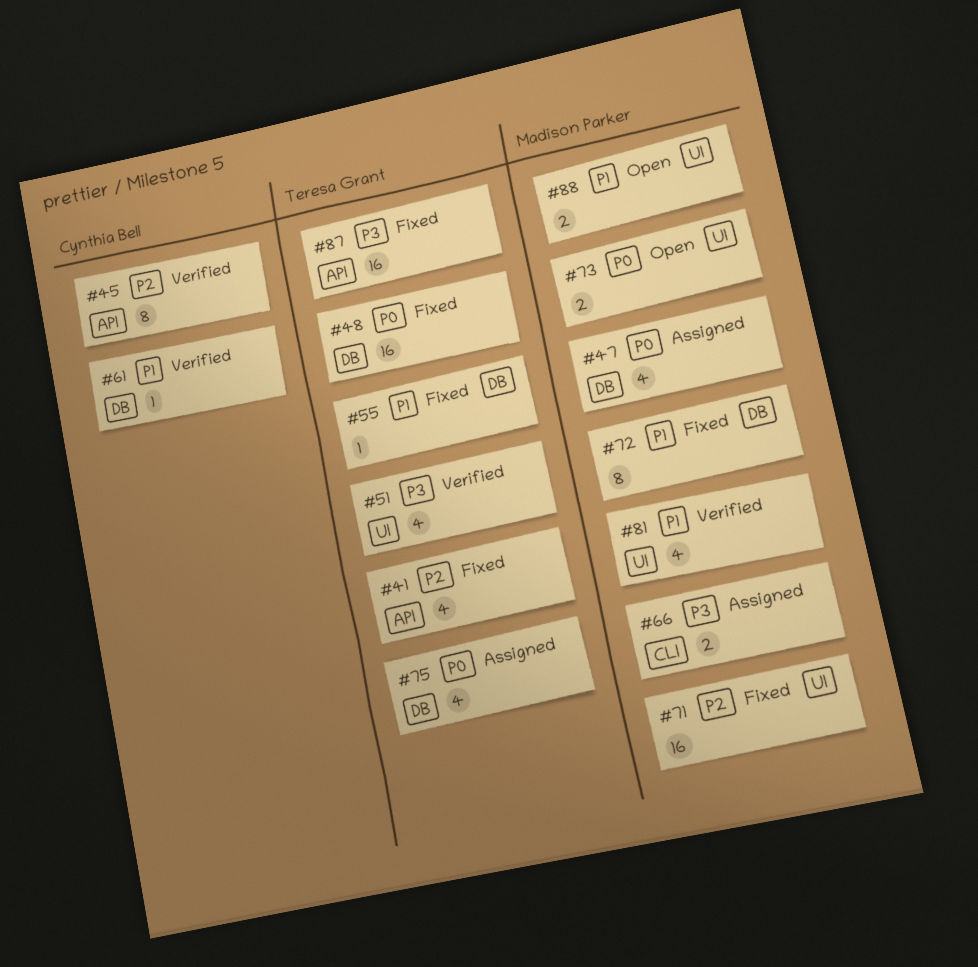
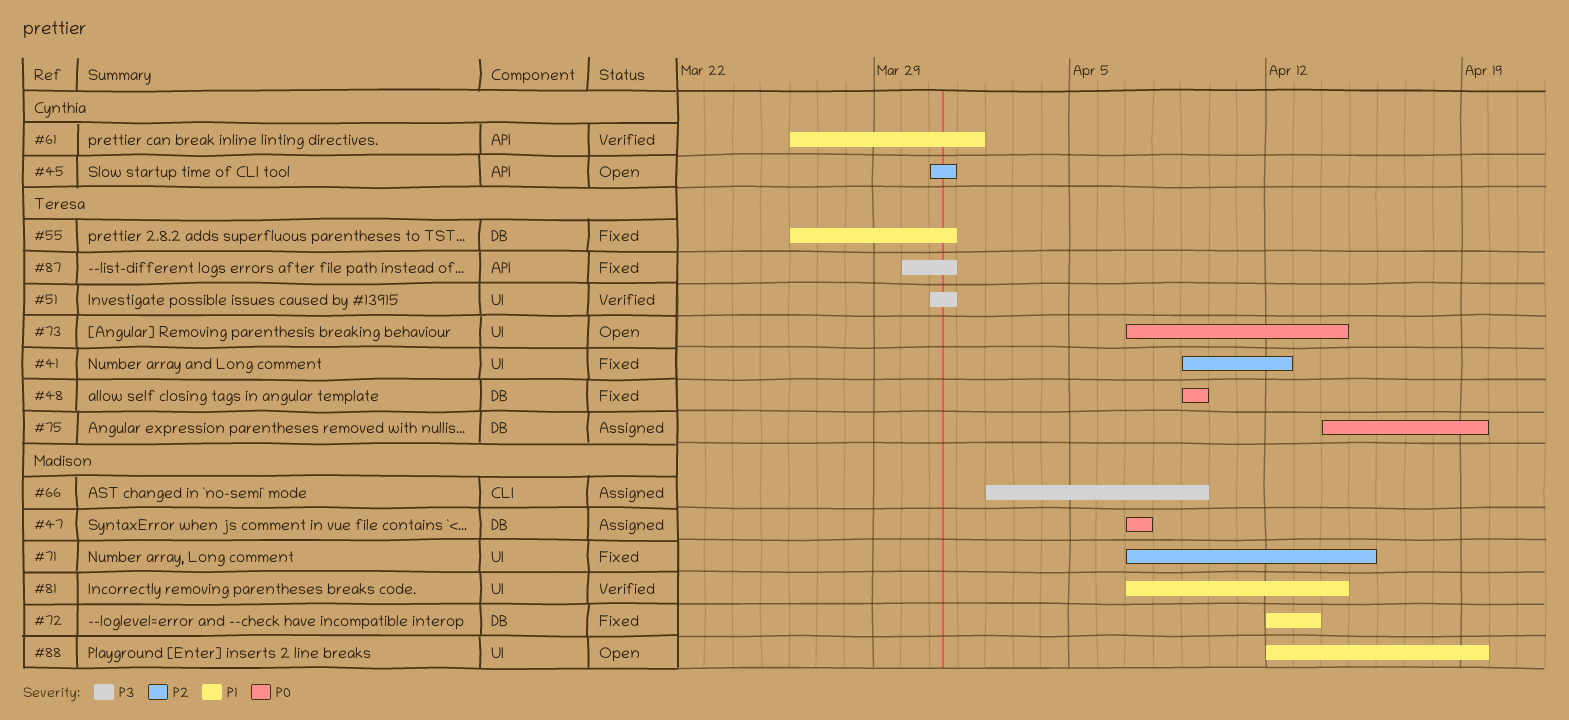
#41, label: API -> UI
#45, status: Verified -> Open
#61, label: DB -> API
#73, owner: Madison Parker -> Teresa Grant

